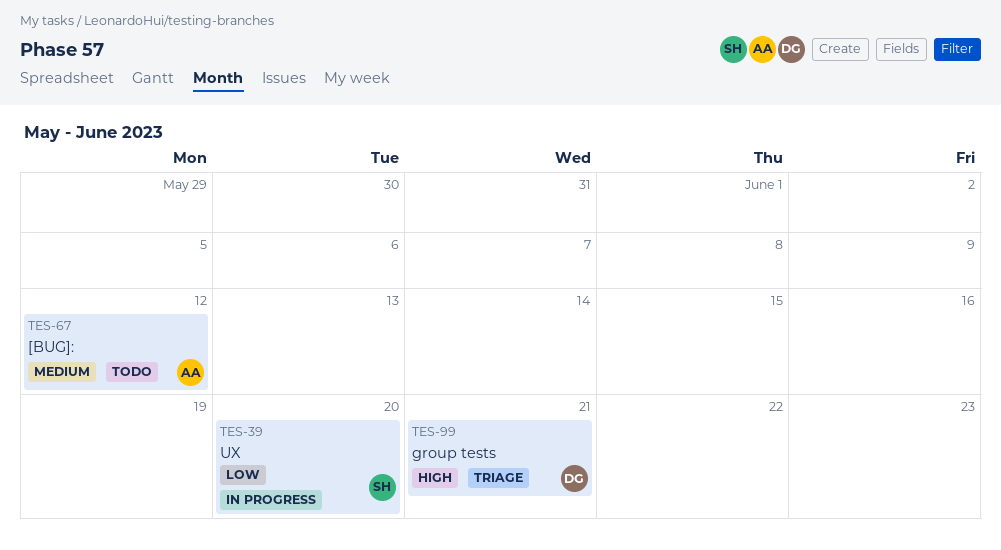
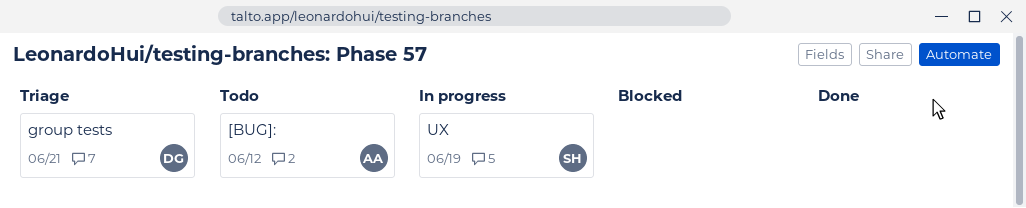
UX, due: Jun 20 -> Jun 19

